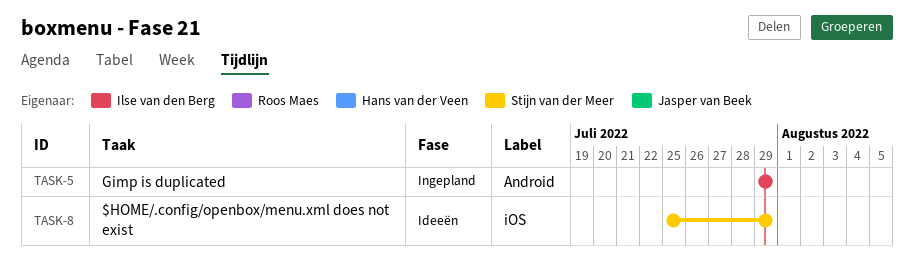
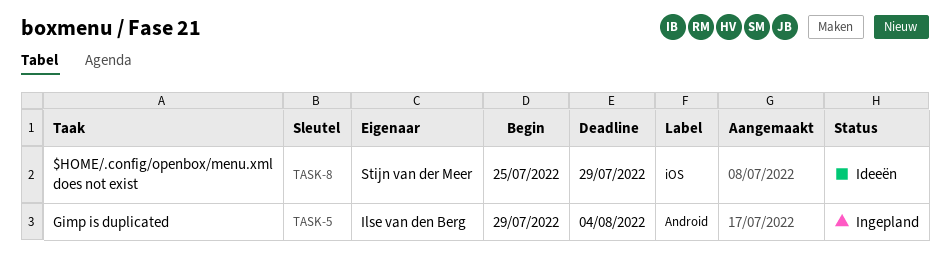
TASK-5, due: Jul 29 -> Aug 4

